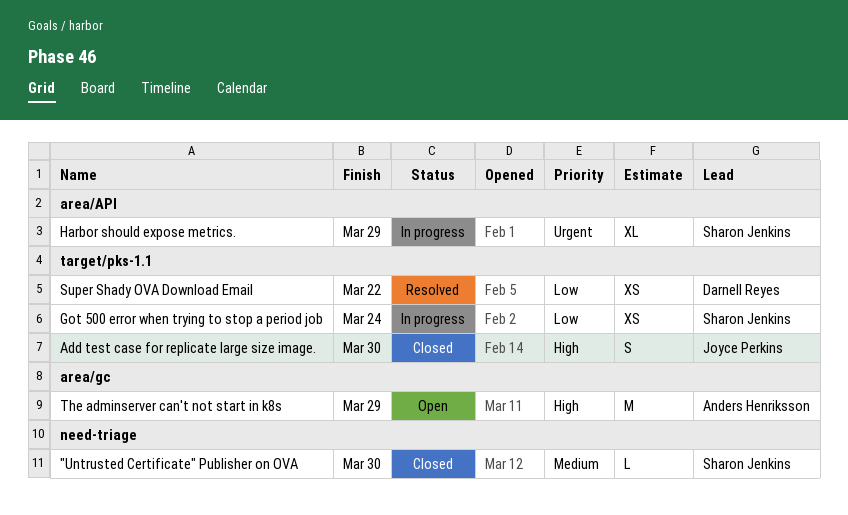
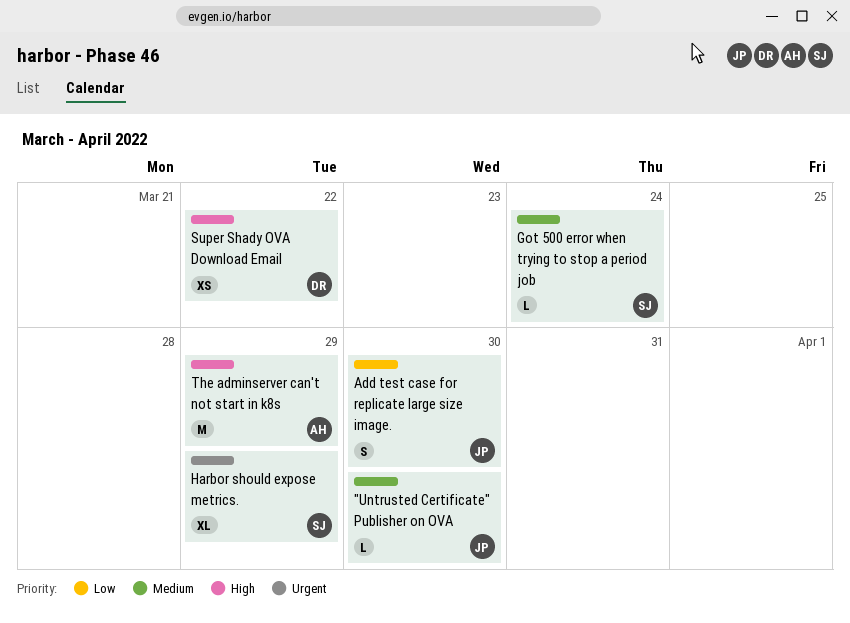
"Untrusted Certificate" Publisher on OVA, owner: Sharon Jenkins -> Joyce Perkins
Add test case for replicate large size image., priority: High -> Low
Got 500 error when trying to stop a period job, priority: Low -> Medium
Got 500 error when trying to stop a period job, estimate: XS -> L
Super Shady OVA Download Email, priority: Low -> High

